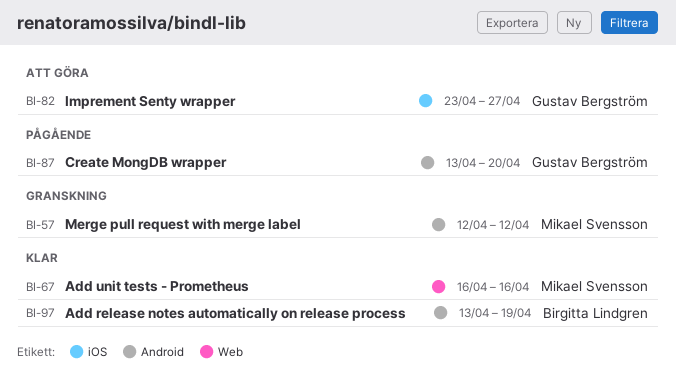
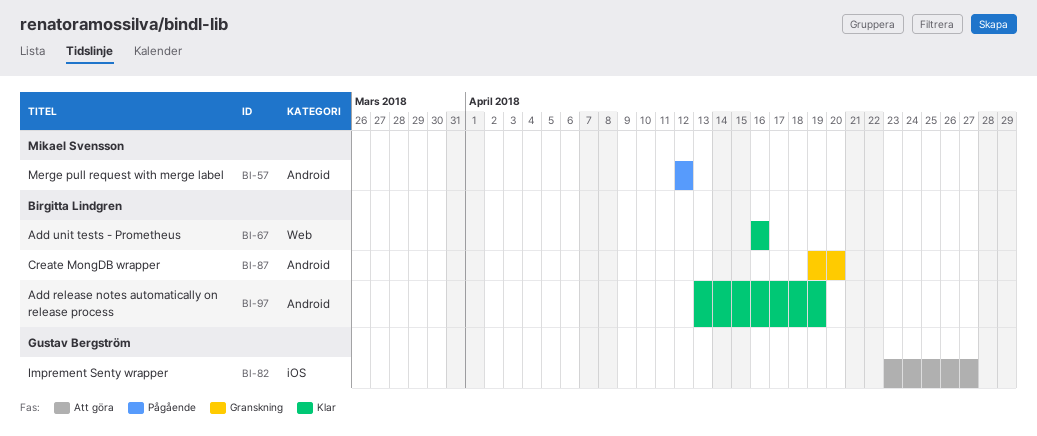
BI-57, status: Granskning -> Pågående
BI-67, owner: Mikael Svensson -> Birgitta Lindgren
BI-87, status: Pågående -> Granskning
BI-87, owner: Gustav Bergström -> Birgitta Lindgren
BI-87, start: Apr 13 -> Apr 19

